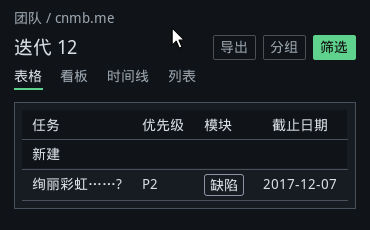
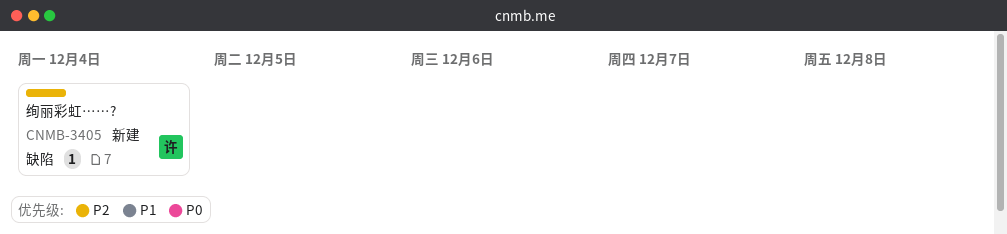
绚丽彩虹……?, due: Dec 7 -> Dec 4

